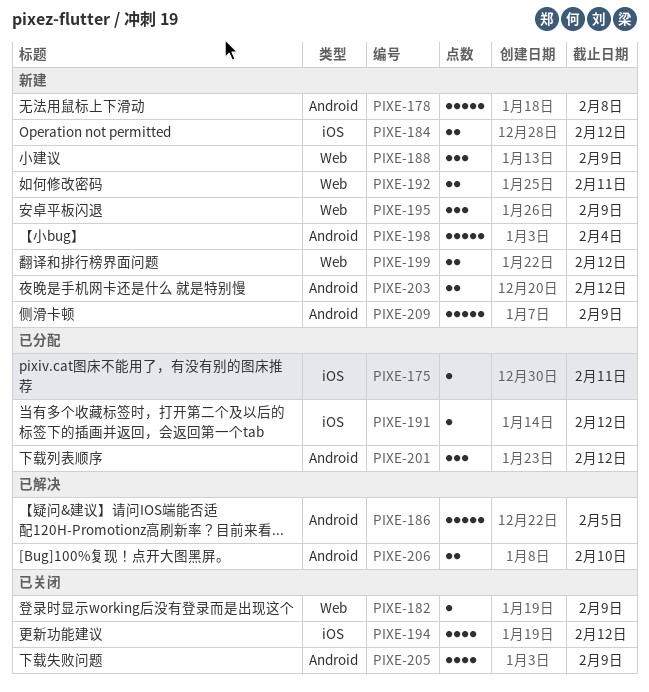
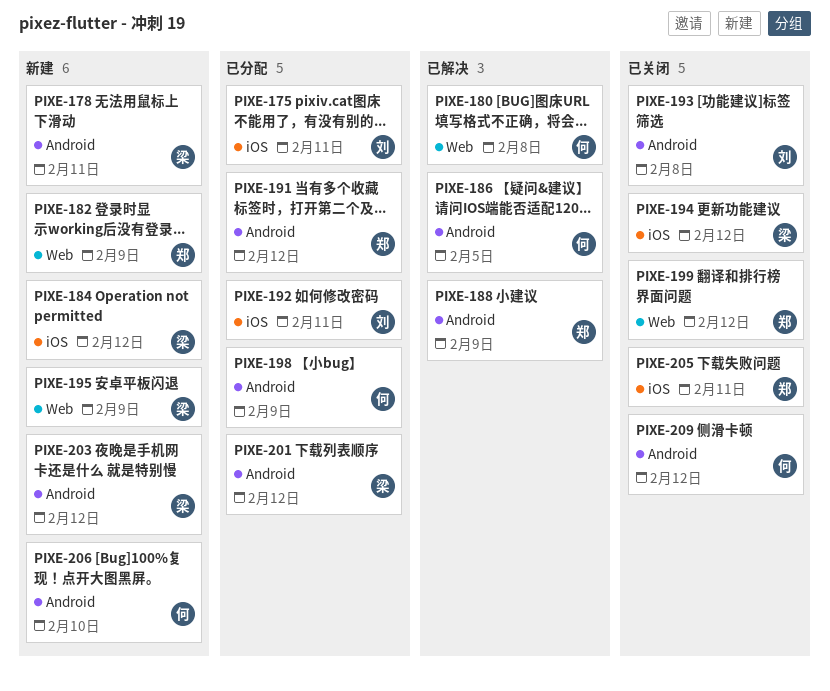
PIXE-178, due: Feb 8 -> Feb 11
PIXE-180: none -> present
PIXE-182, status: 已关闭 -> 新建
PIXE-188, status: 新建 -> 已解决
PIXE-188, label: Web -> Android
PIXE-191, label: iOS -> Android
PIXE-192, status: 新建 -> 已分配
PIXE-192, label: Web -> iOS
PIXE-193: none -> present
PIXE-198, status: 新建 -> 已分配
PIXE-198, due: Feb 4 -> Feb 9
PIXE-199, status: 新建 -> 已关闭
PIXE-205, label: Android -> iOS
PIXE-205, due: Feb 9 -> Feb 11
PIXE-206, status: 已解决 -> 新建
PIXE-209, status: 新建 -> 已关闭
PIXE-209, due: Feb 9 -> Feb 12

